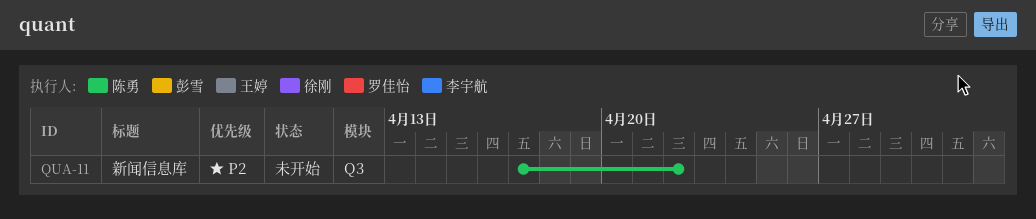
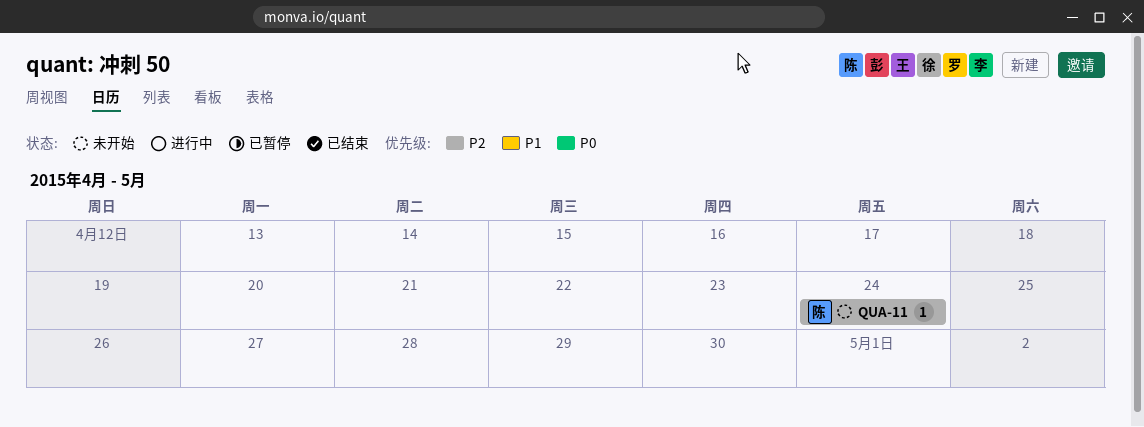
QUA-11, start: Apr 17 -> Apr 24
QUA-11, due: Apr 22 -> Apr 24

